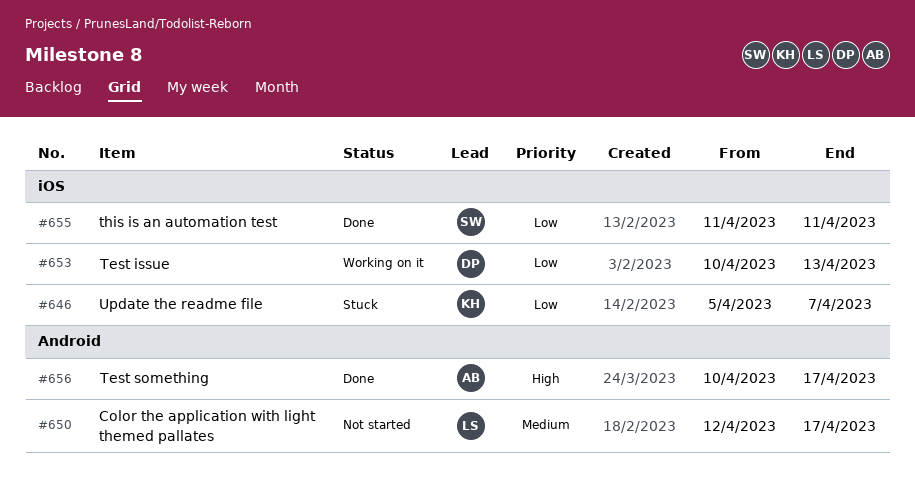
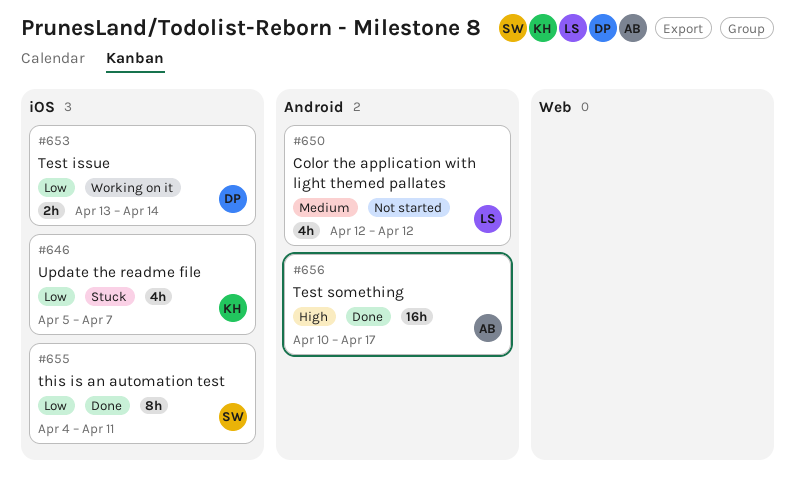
#650, due: Apr 17 -> Apr 12
#653, start: Apr 10 -> Apr 13
#653, due: Apr 13 -> Apr 14
#655, start: Apr 11 -> Apr 4

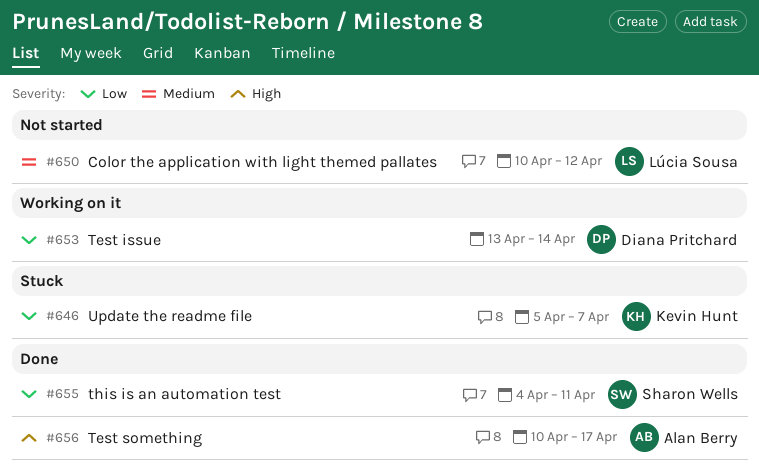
#650, start: Apr 12 -> Apr 10

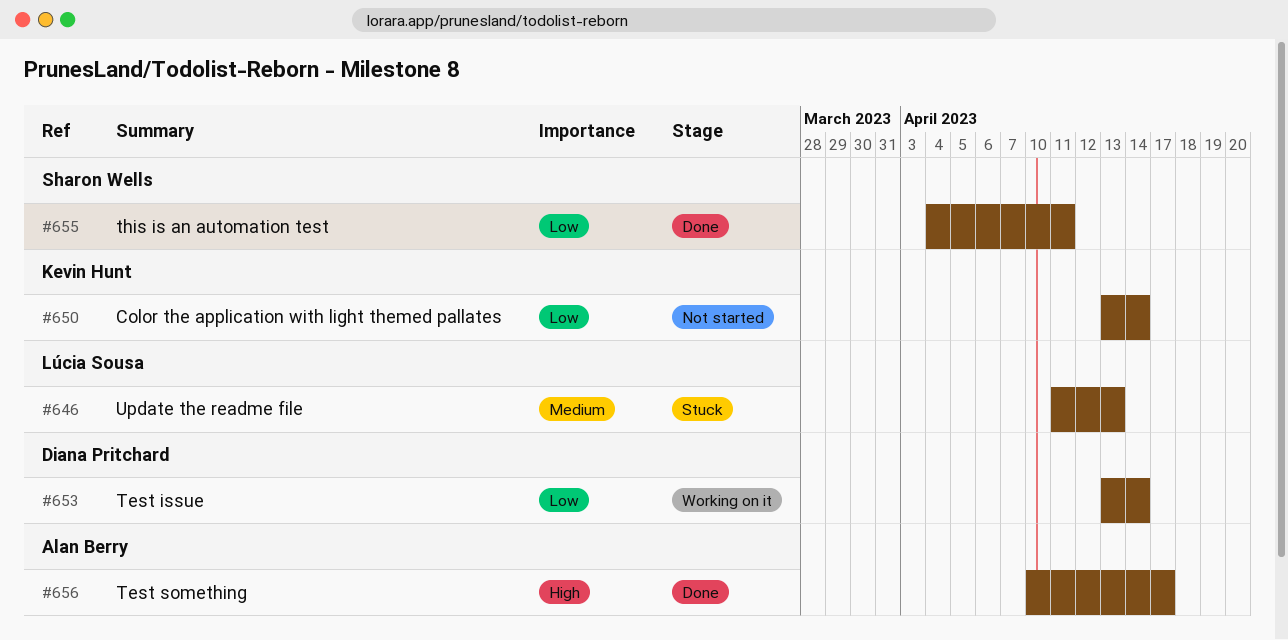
#646, owner: Kevin Hunt -> Lúcia Sousa
#646, priority: Low -> Medium
#646, start: Apr 5 -> Apr 11
#646, due: Apr 7 -> Apr 13
#650, owner: Lúcia Sousa -> Kevin Hunt
#650, priority: Medium -> Low
#650, start: Apr 10 -> Apr 13
#650, due: Apr 12 -> Apr 14

